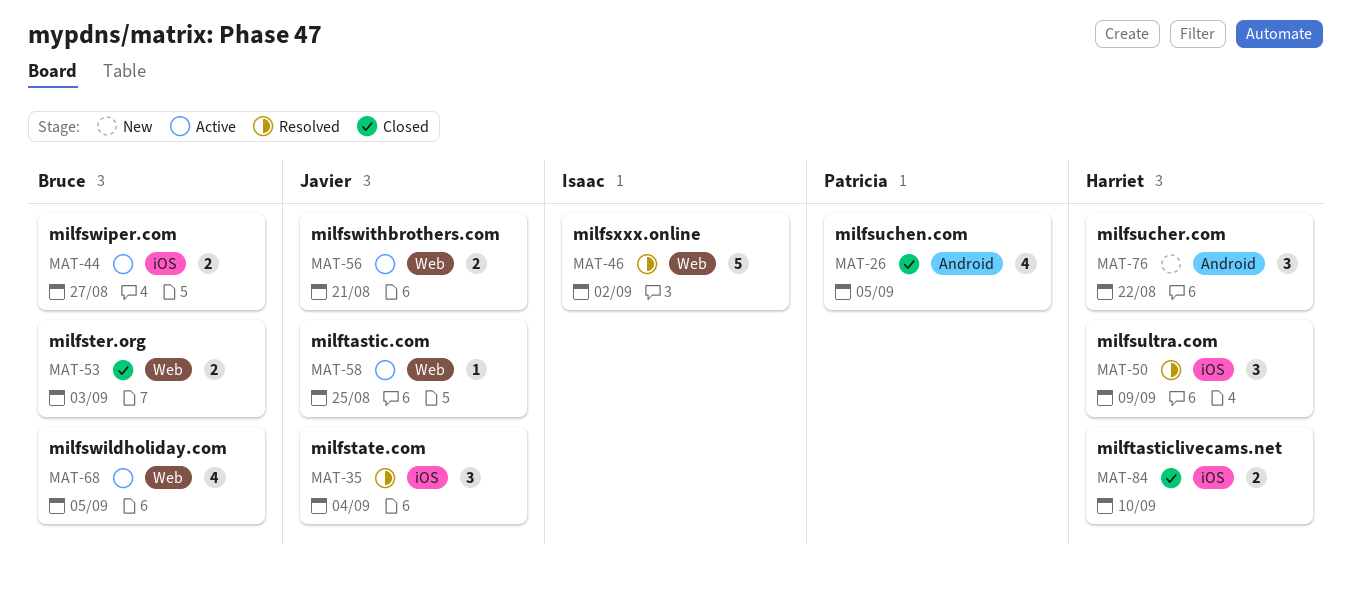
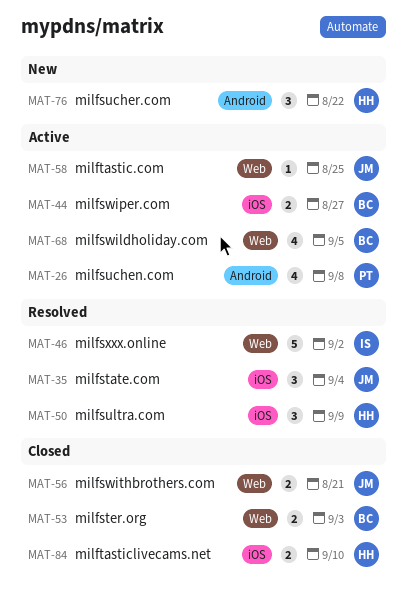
MAT-26, status: Closed -> Active
MAT-26, due: Sep 5 -> Sep 8
MAT-56, status: Active -> Closed

